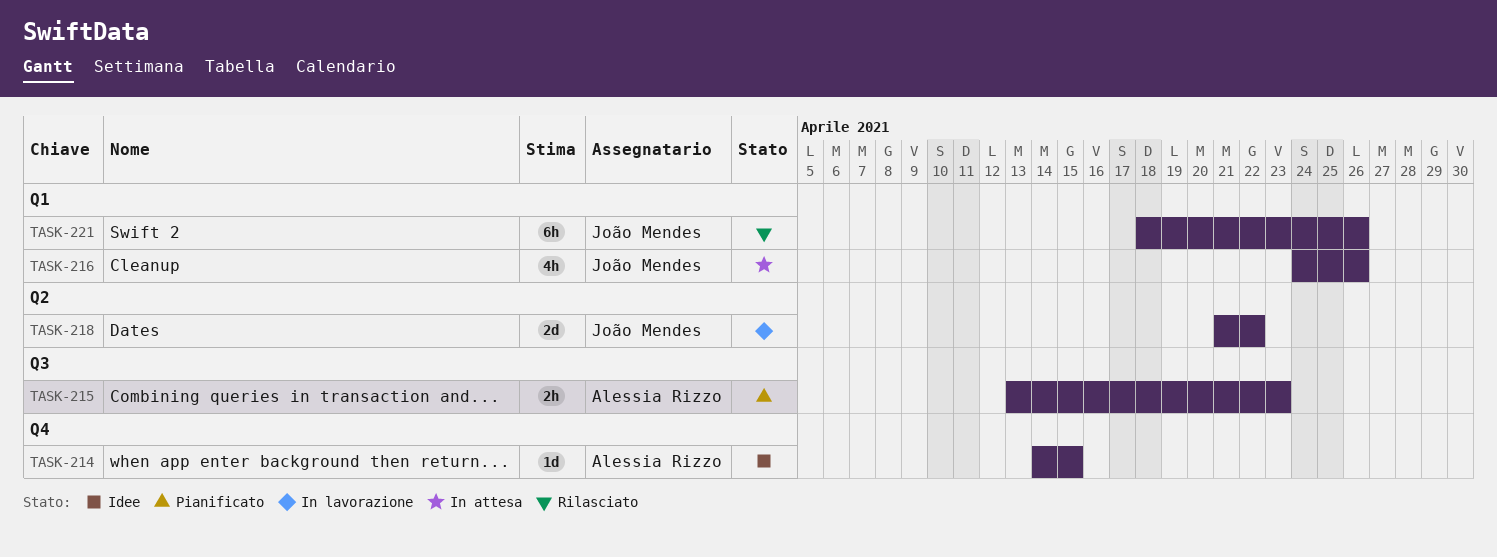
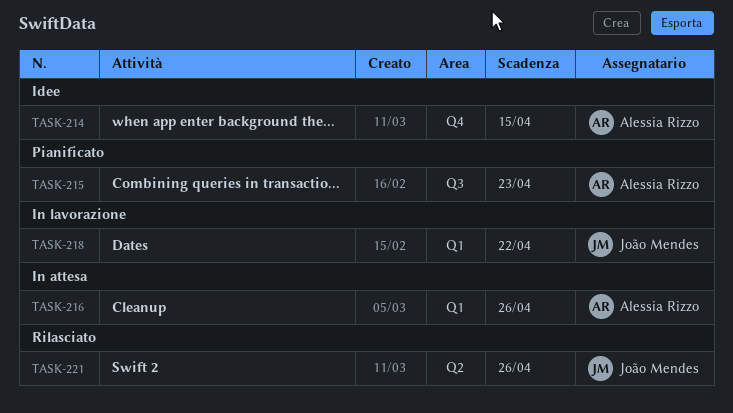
TASK-216, owner: João Mendes -> Alessia Rizzo
TASK-218, label: Q2 -> Q1
TASK-221, label: Q1 -> Q2

